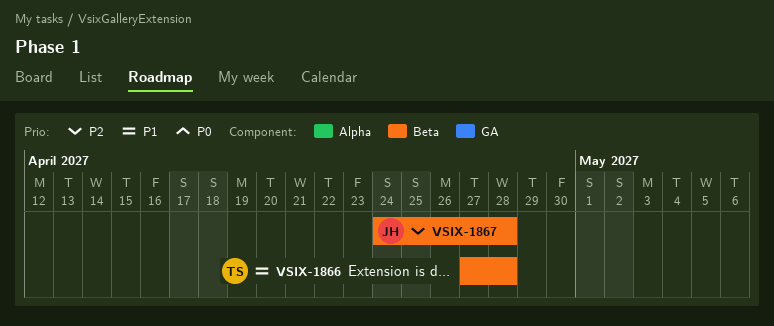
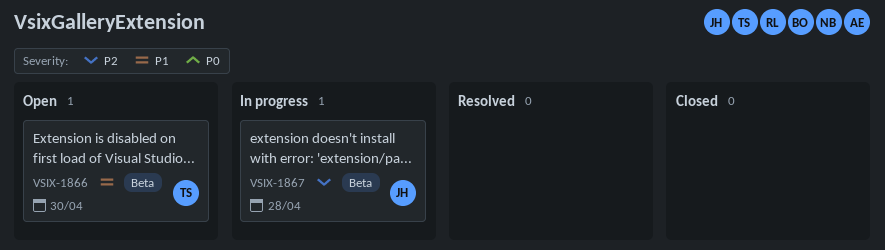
VSIX-1866, due: Apr 28 -> Apr 30

